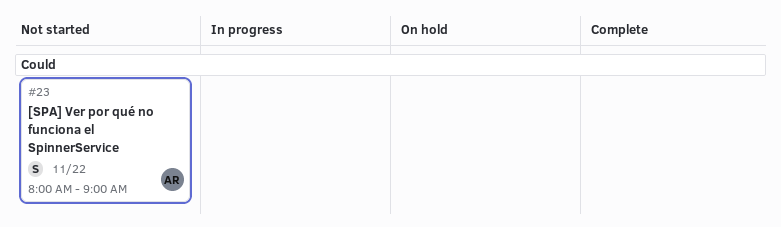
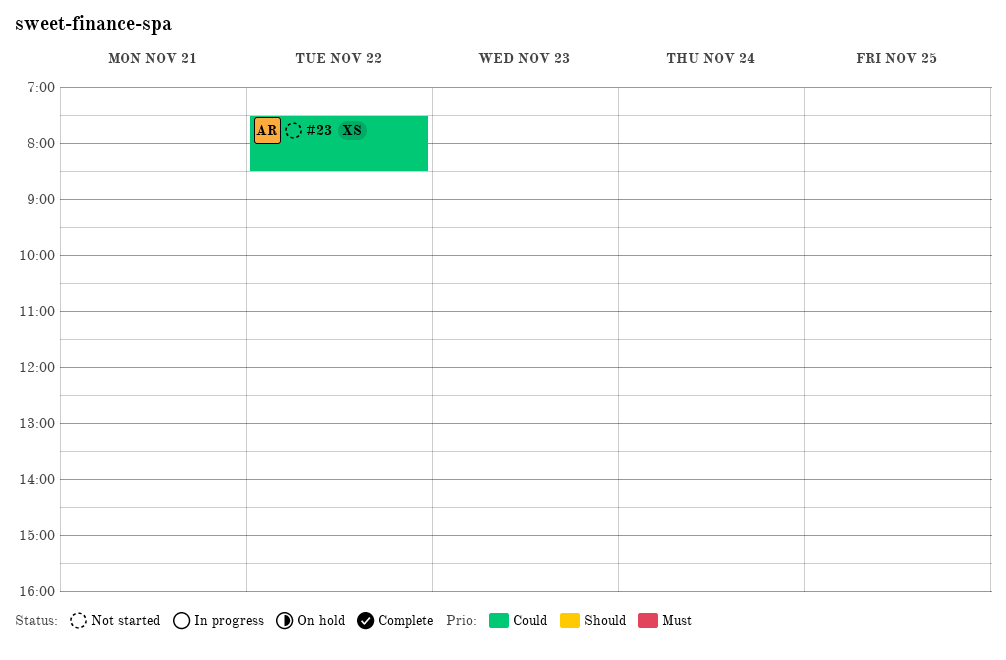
#23, estimate: S -> XS
#23, begins: 08:00 -> 07:30
#23, ends: 09:00 -> 08:30

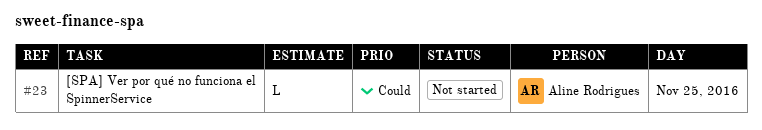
#23, estimate: XS -> L
#23, day: Nov 22 -> Nov 25

